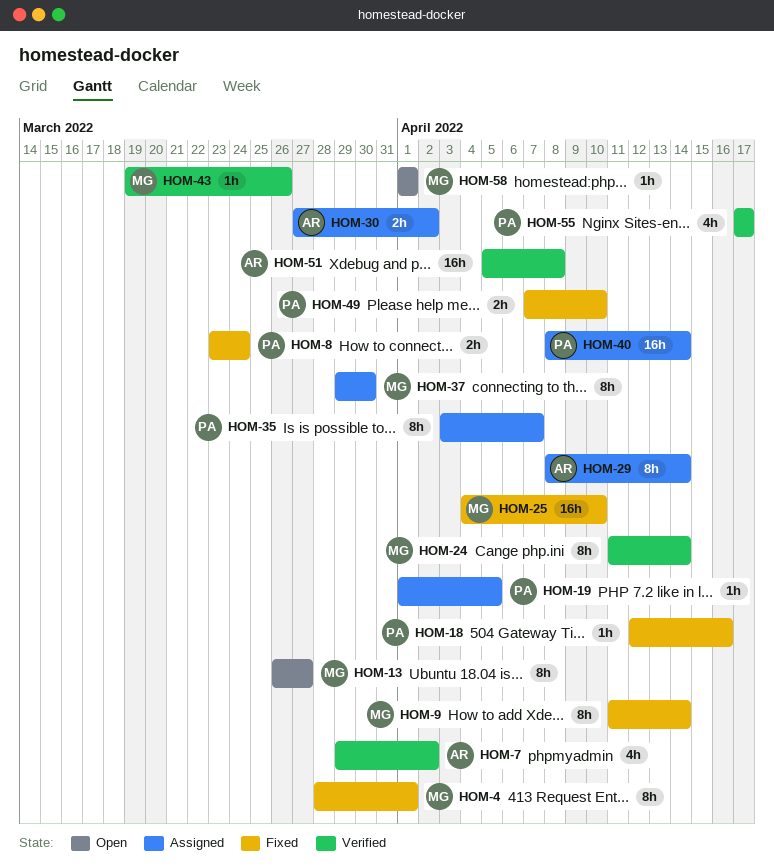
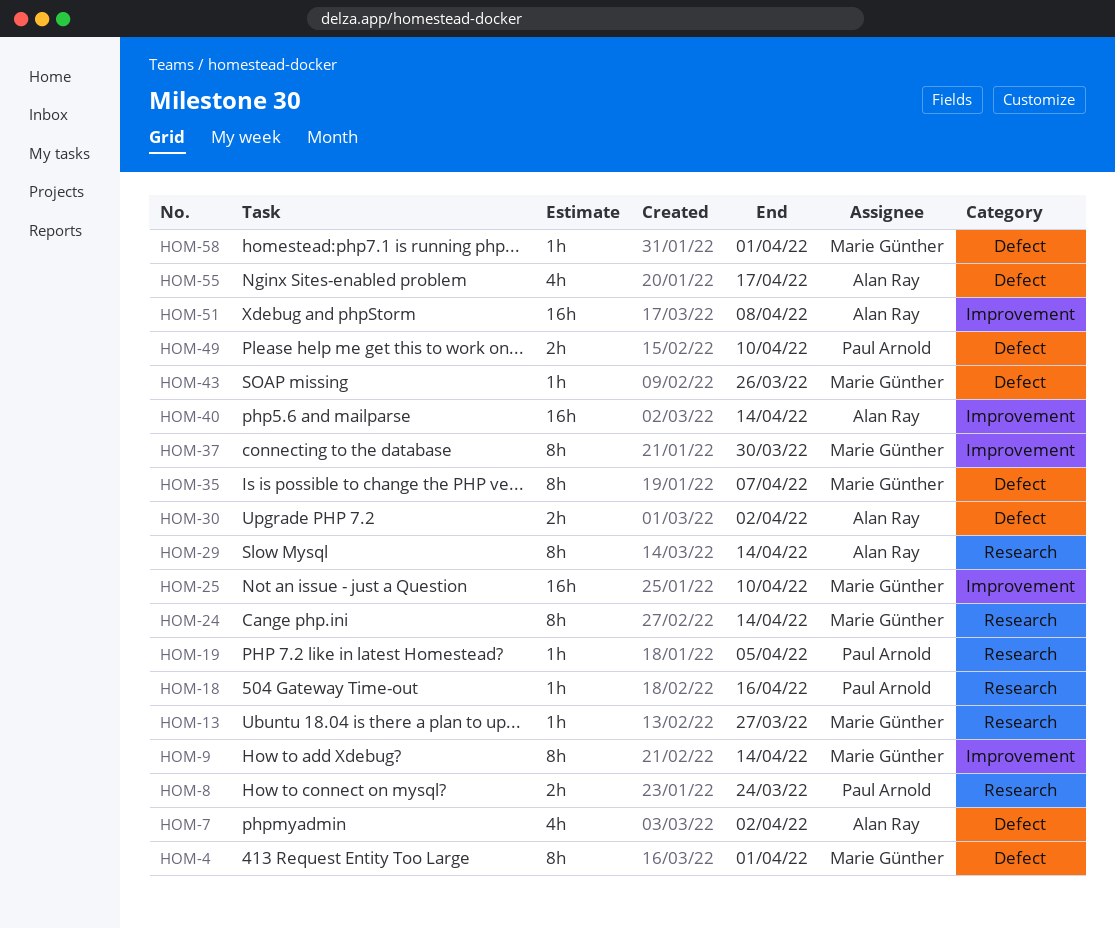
HOM-13, estimate: 8h -> 1h
HOM-35, owner: Paul Arnold -> Marie Günther
HOM-40, owner: Paul Arnold -> Alan Ray
HOM-55, owner: Paul Arnold -> Alan Ray

